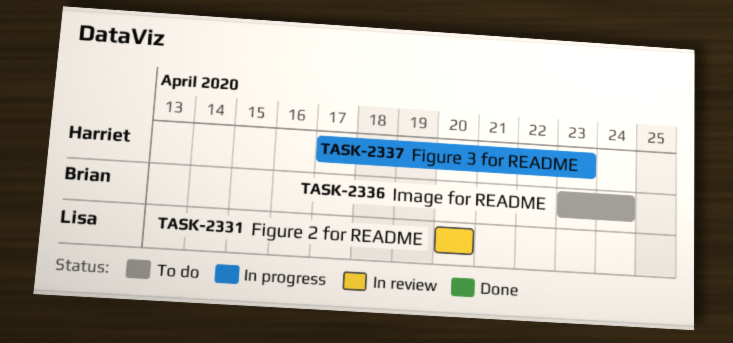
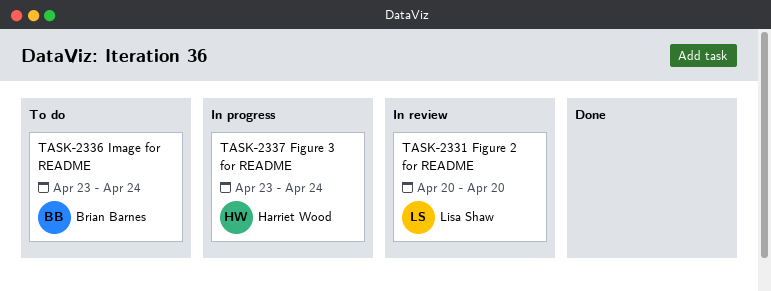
TASK-2337, start: Apr 17 -> Apr 23
TASK-2337, due: Apr 23 -> Apr 24

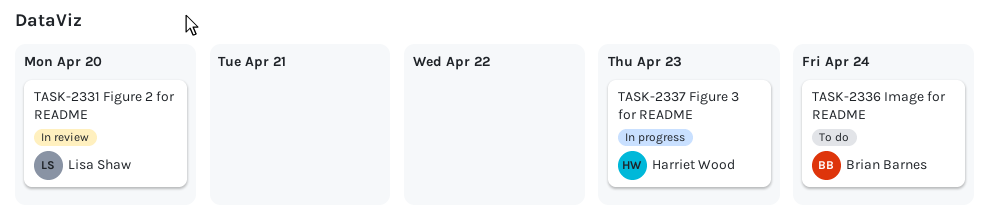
TASK-2337, due: Apr 24 -> Apr 23

